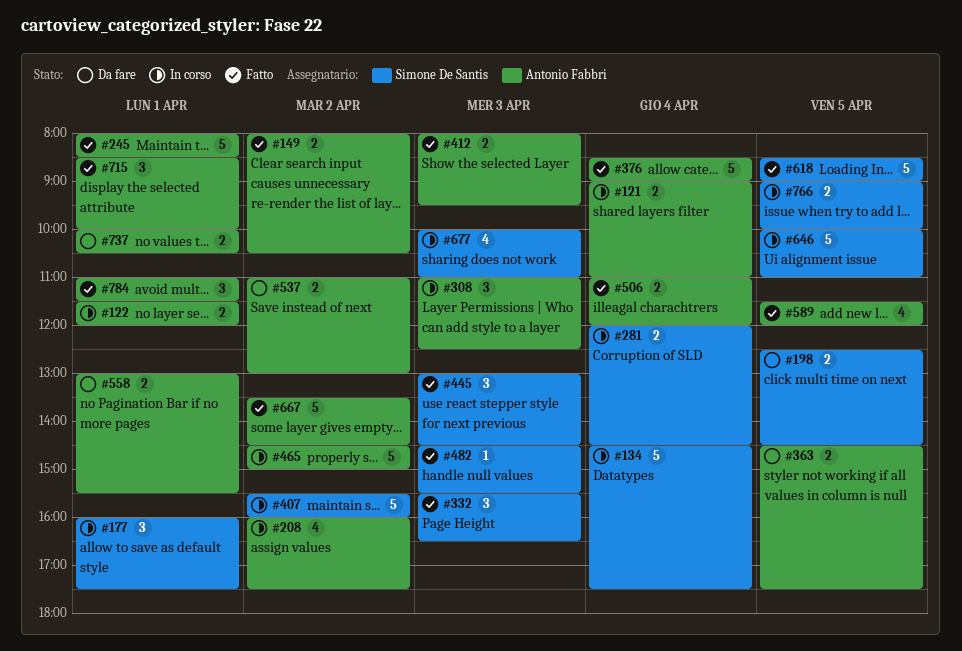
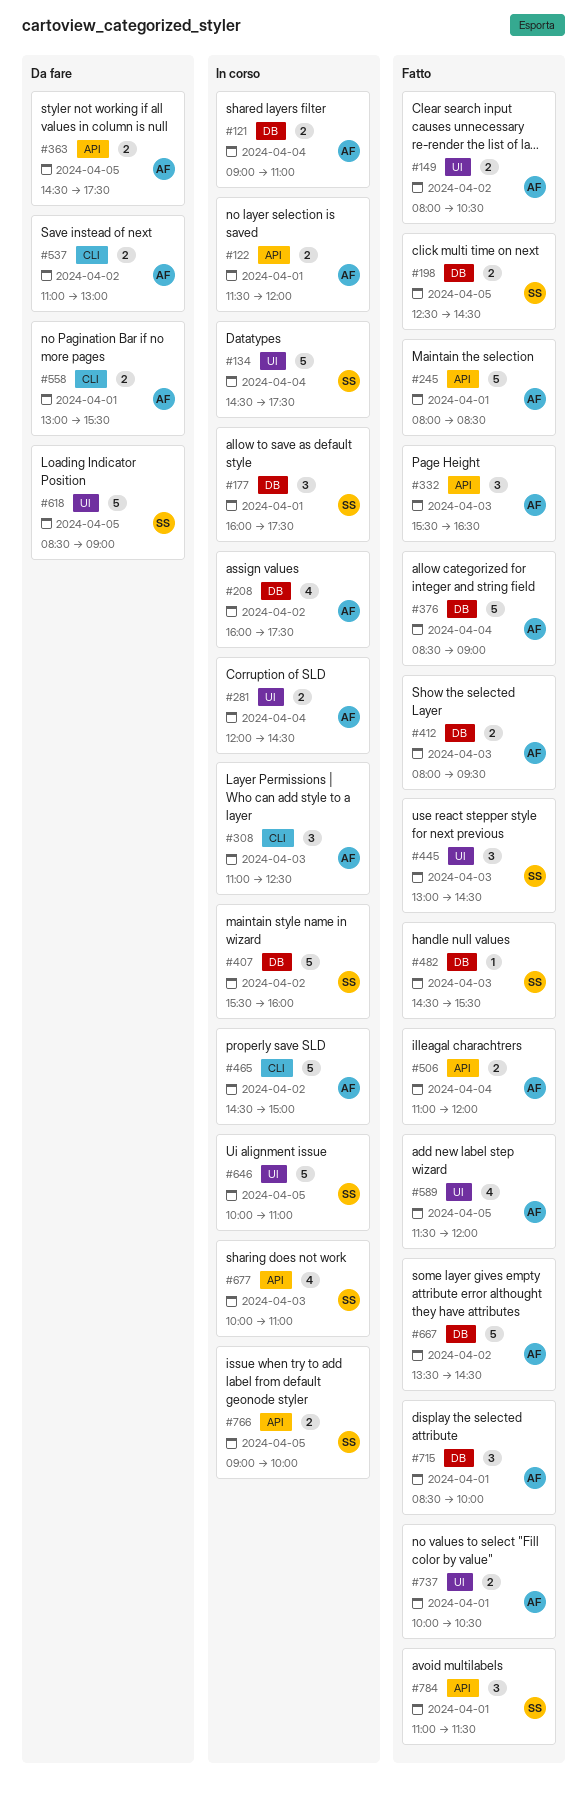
#198, status: Da fare -> Fatto
#281, owner: Simone De Santis -> Antonio Fabbri
#332, owner: Simone De Santis -> Antonio Fabbri
#618, status: Fatto -> Da fare
#737, status: Da fare -> Fatto
#784, owner: Antonio Fabbri -> Simone De Santis

